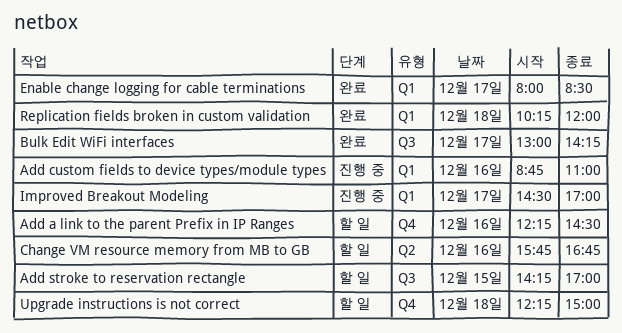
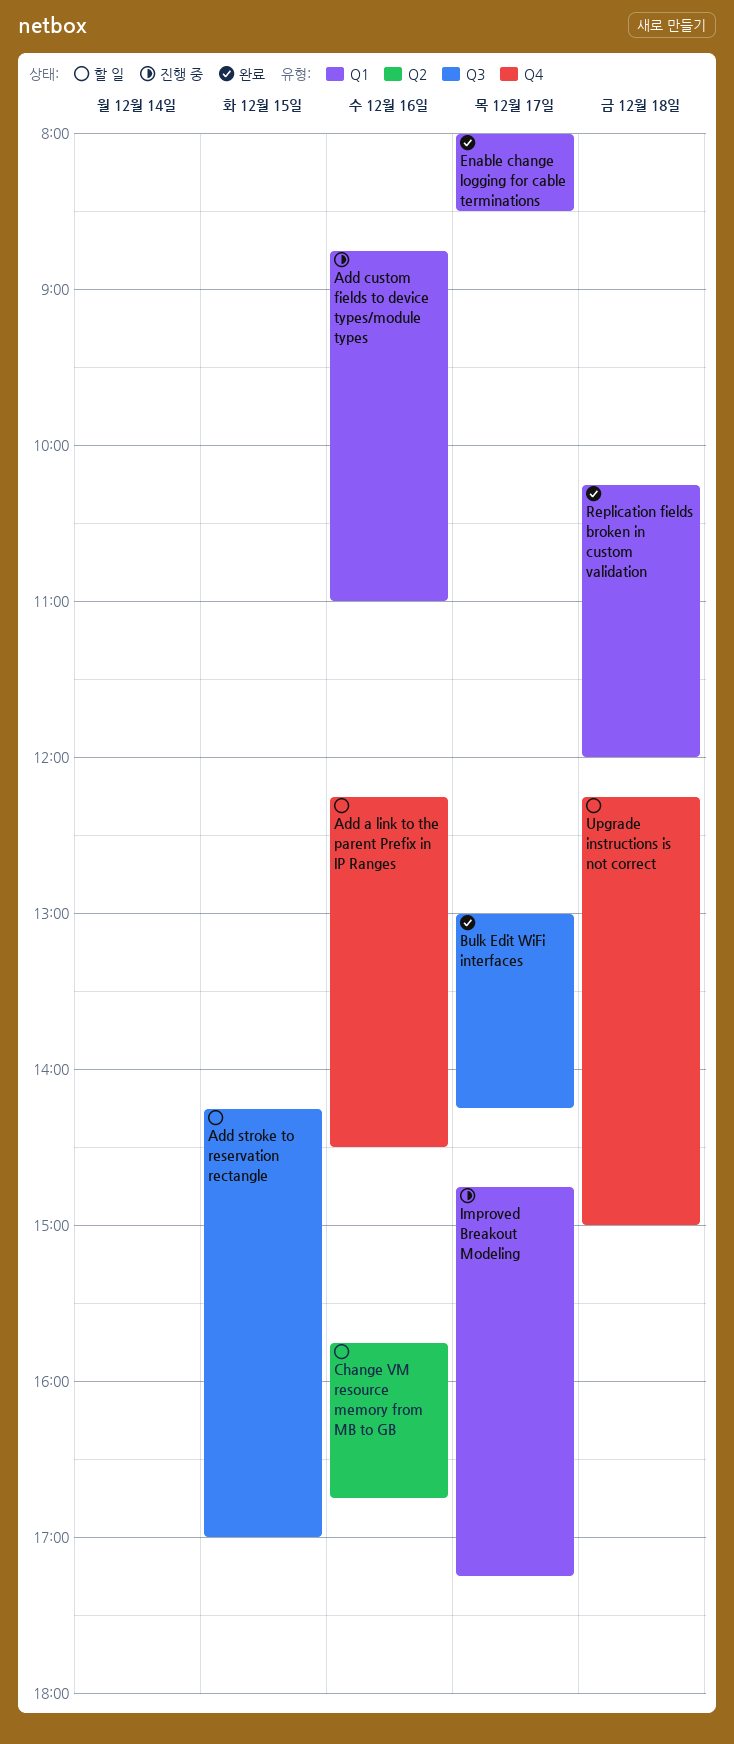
Improved Breakout Modeling, begins: 14:30 -> 14:45
Improved Breakout Modeling, ends: 17:00 -> 17:15

